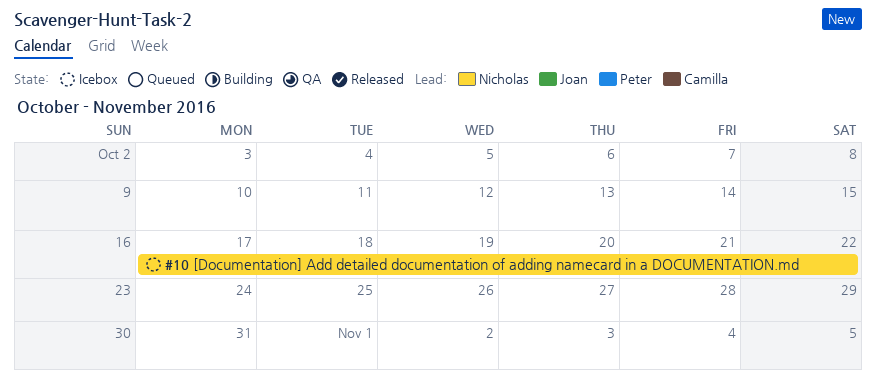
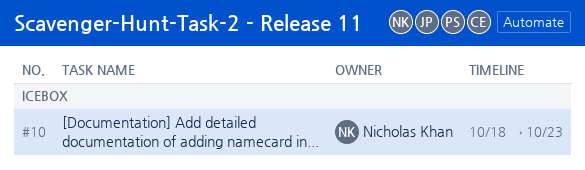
#10, start: Oct 17 -> Oct 18
#10, due: Oct 22 -> Oct 23

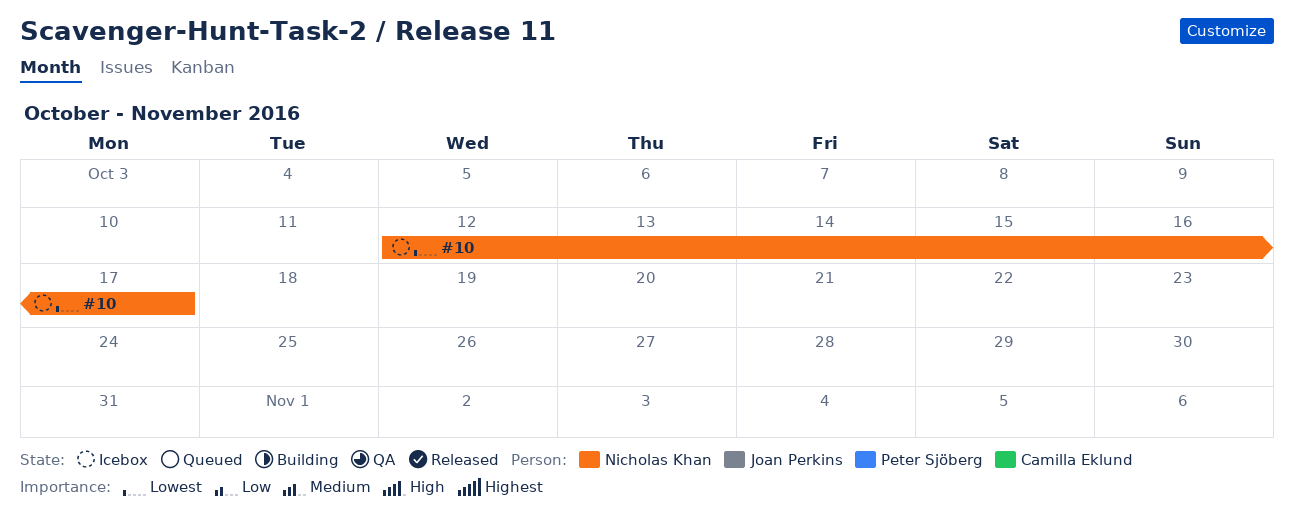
#10, start: Oct 18 -> Oct 12
#10, due: Oct 23 -> Oct 17

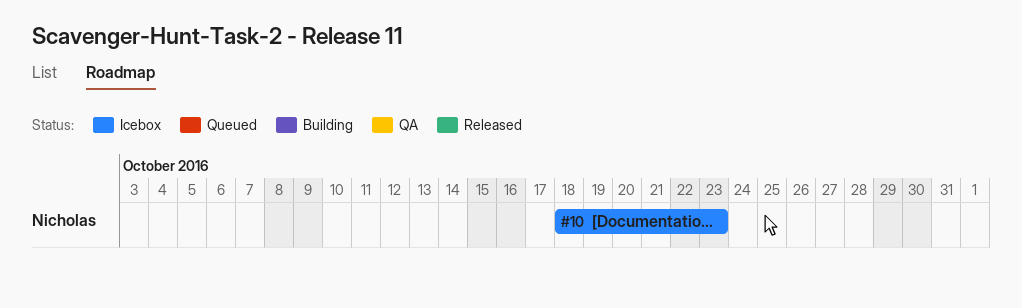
#10, start: Oct 12 -> Oct 18
#10, due: Oct 17 -> Oct 23

